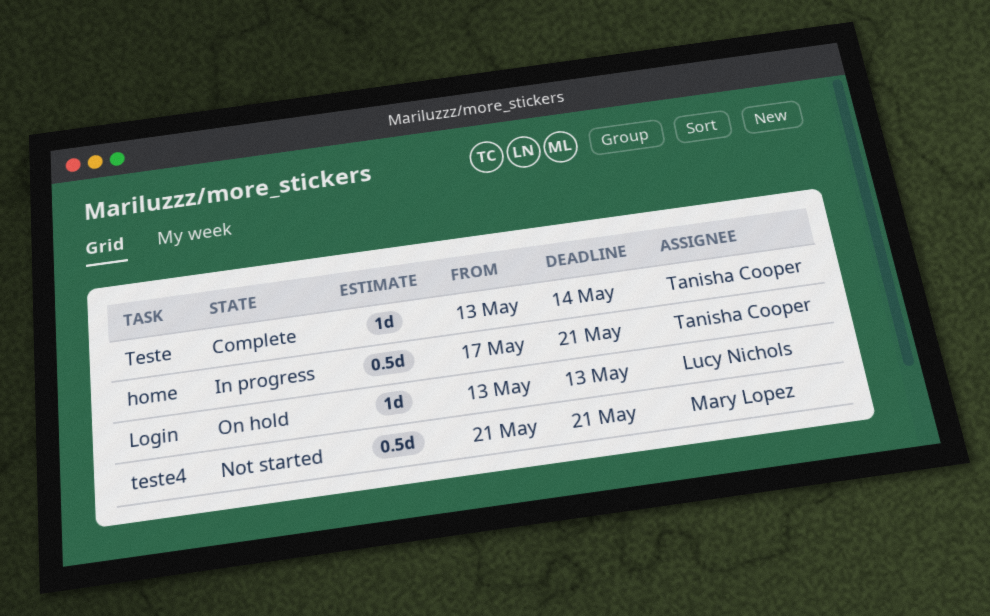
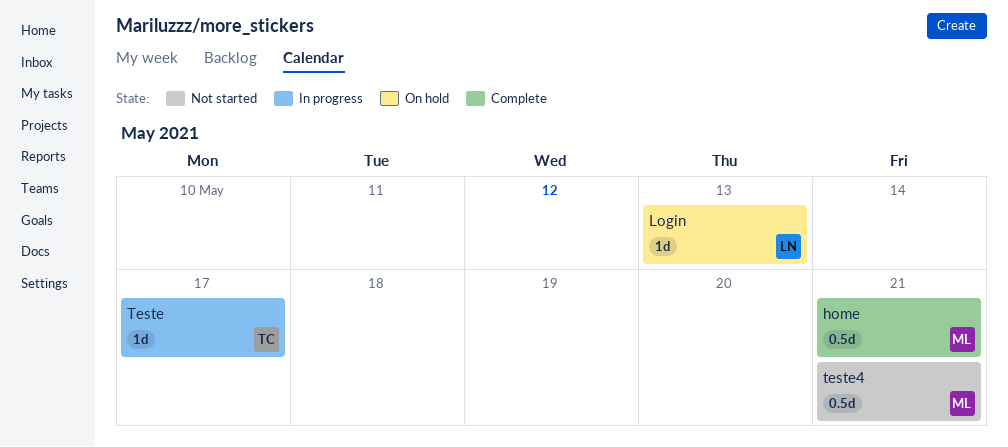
home, status: In progress -> Complete
home, owner: Tanisha Cooper -> Mary Lopez
Teste, status: Complete -> In progress
Teste, due: May 14 -> May 17

